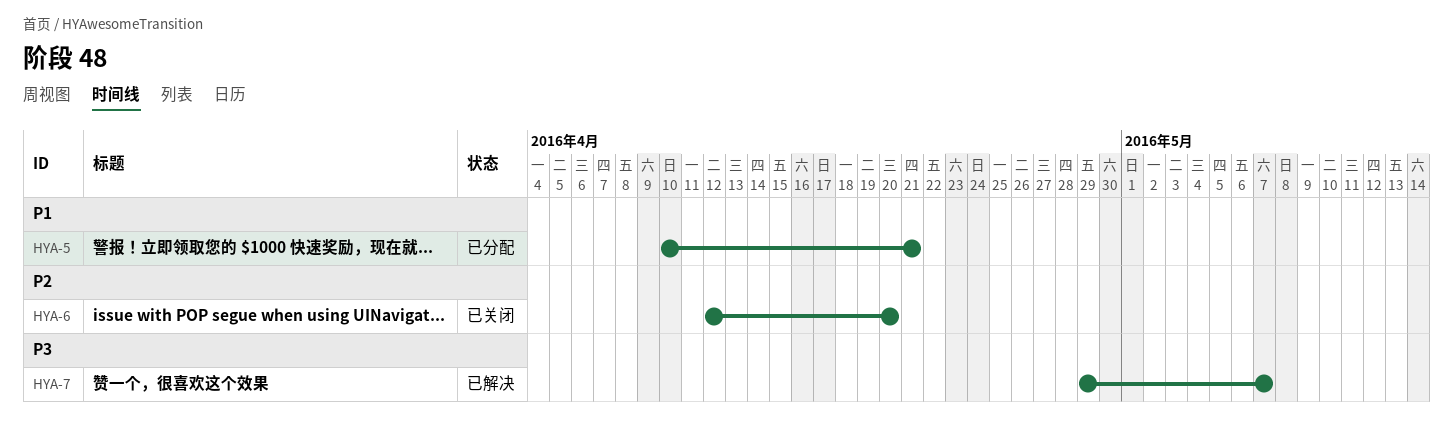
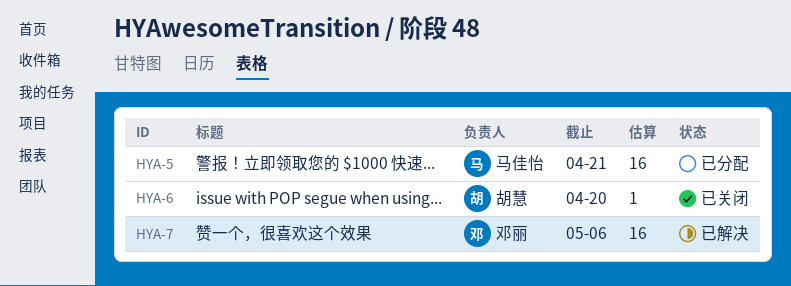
HYA-7, due: May 7 -> May 6

